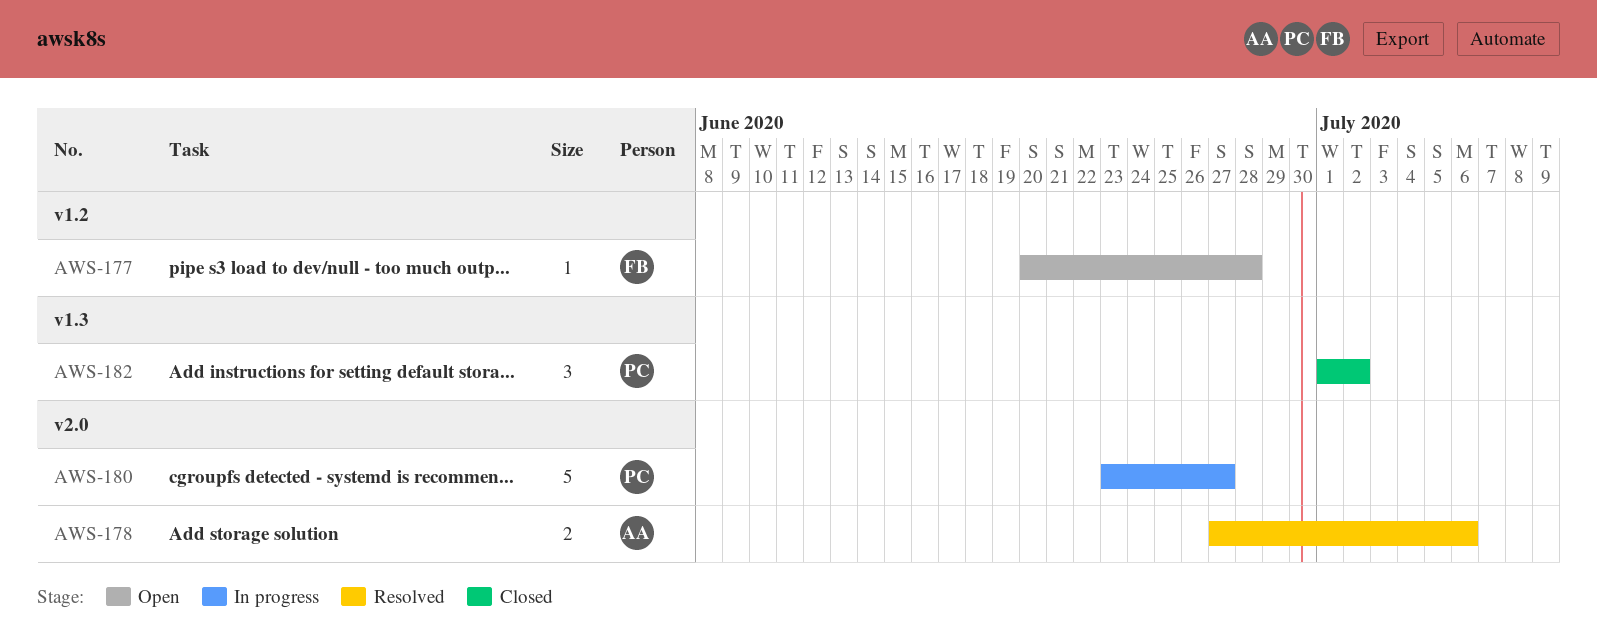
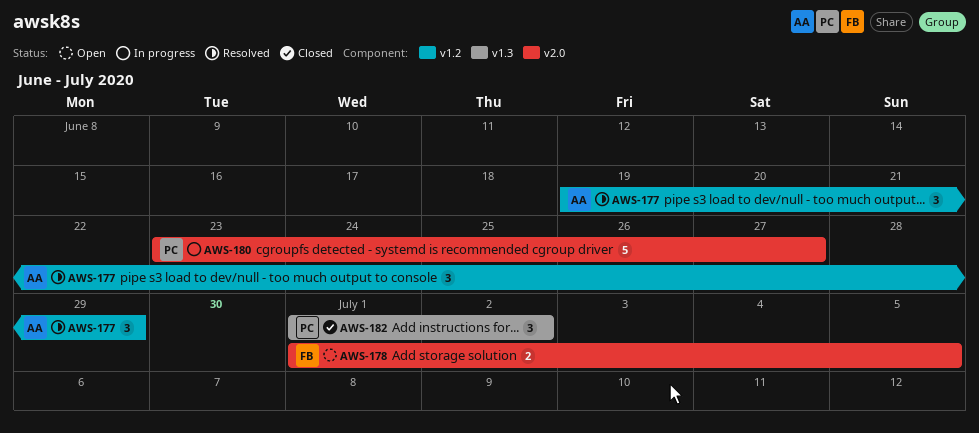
AWS-177, status: Open -> Resolved
AWS-177, owner: FB -> AA
AWS-177, estimate: 1 -> 3
AWS-177, start: Jun 20 -> Jun 19
AWS-177, due: Jun 28 -> Jun 29
AWS-178, status: Resolved -> Open
AWS-178, owner: AA -> FB
AWS-178, start: Jun 27 -> Jul 1
AWS-178, due: Jul 6 -> Jul 5

